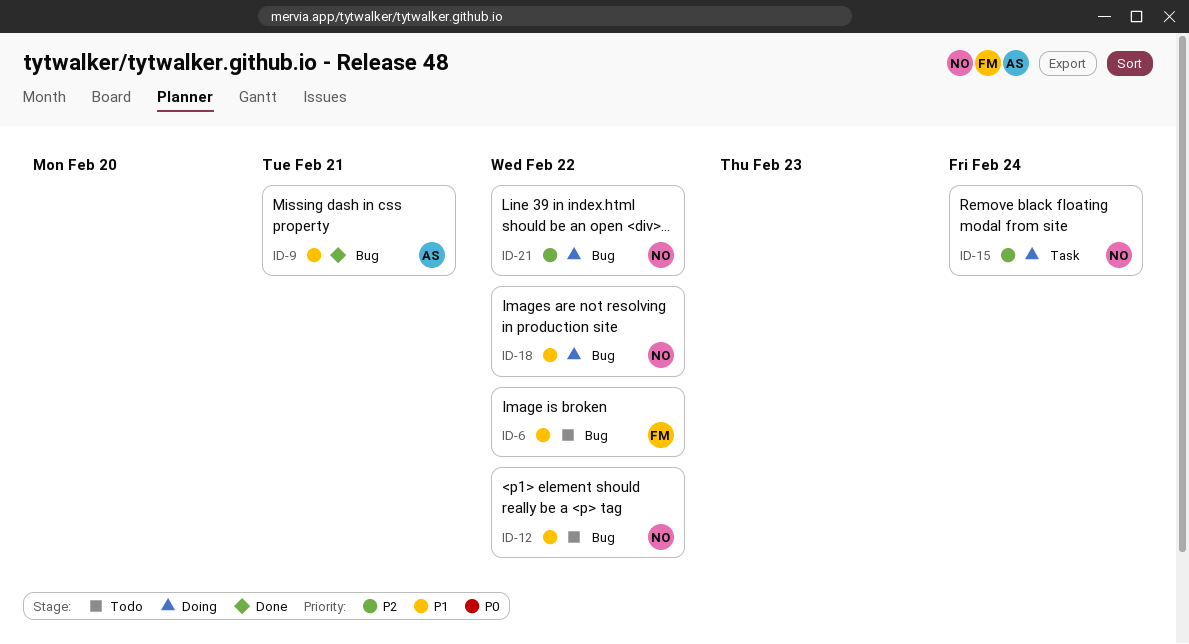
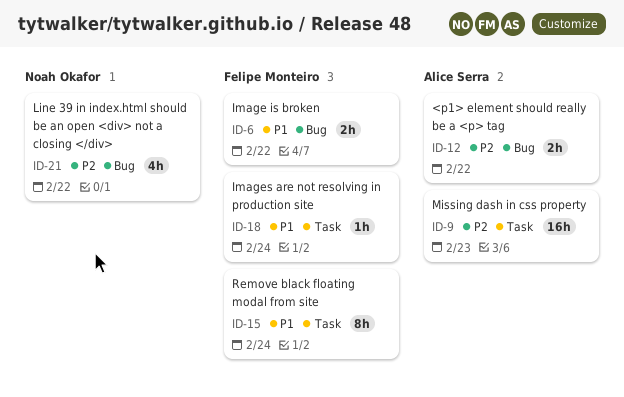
ID-9, priority: P1 -> P2
ID-9, label: Bug -> Task
ID-9, due: Feb 21 -> Feb 23
ID-12, owner: Noah Okafor -> Alice Serra
ID-12, priority: P1 -> P2
ID-15, owner: Noah Okafor -> Felipe Monteiro
ID-15, priority: P2 -> P1
ID-18, owner: Noah Okafor -> Felipe Monteiro
ID-18, label: Bug -> Task
ID-18, due: Feb 22 -> Feb 24

